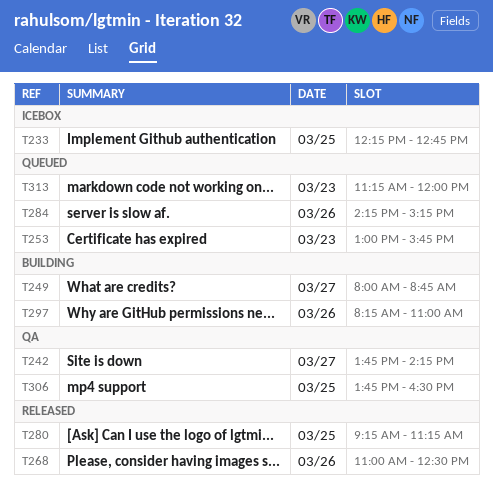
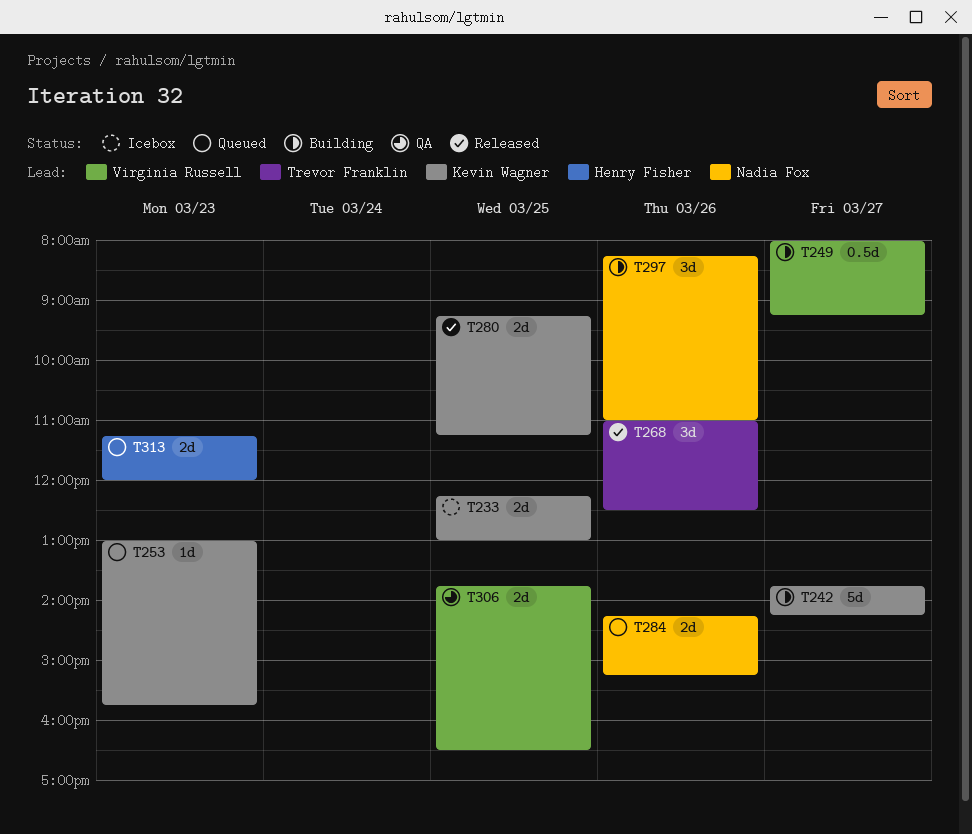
T233, ends: 12:45 -> 13:00
T242, status: QA -> Building
T249, ends: 08:45 -> 09:15

